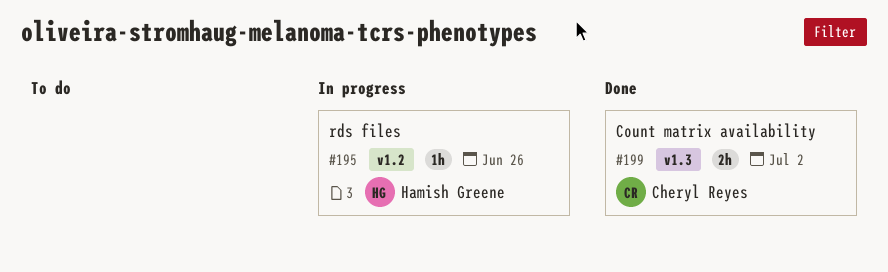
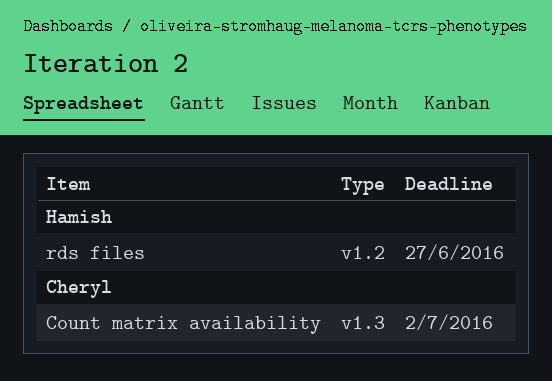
rds files, due: Jun 26 -> Jun 27

